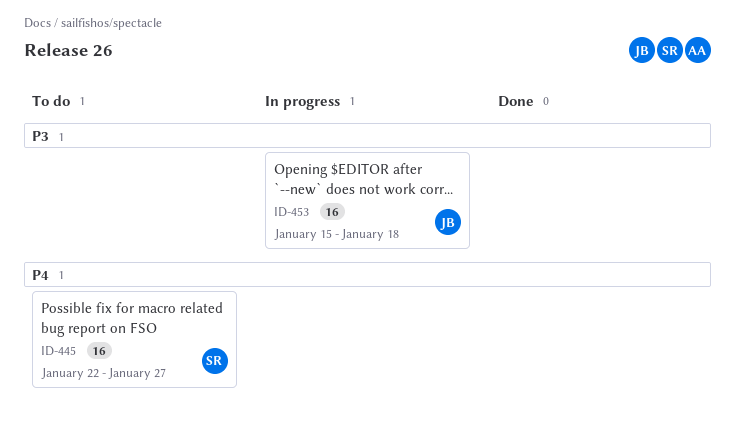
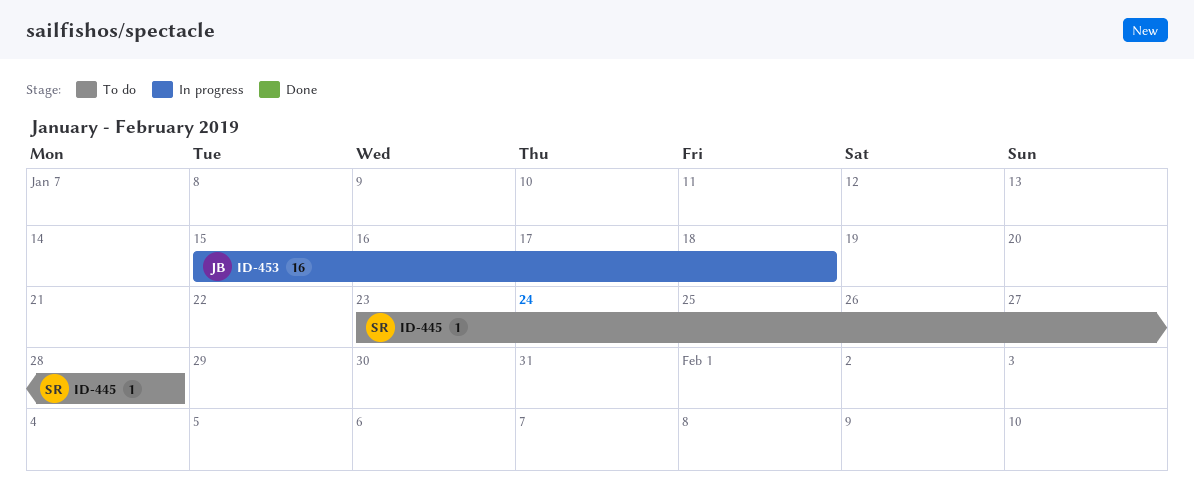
ID-445, estimate: 16 -> 1
ID-445, start: Jan 22 -> Jan 23
ID-445, due: Jan 27 -> Jan 28

